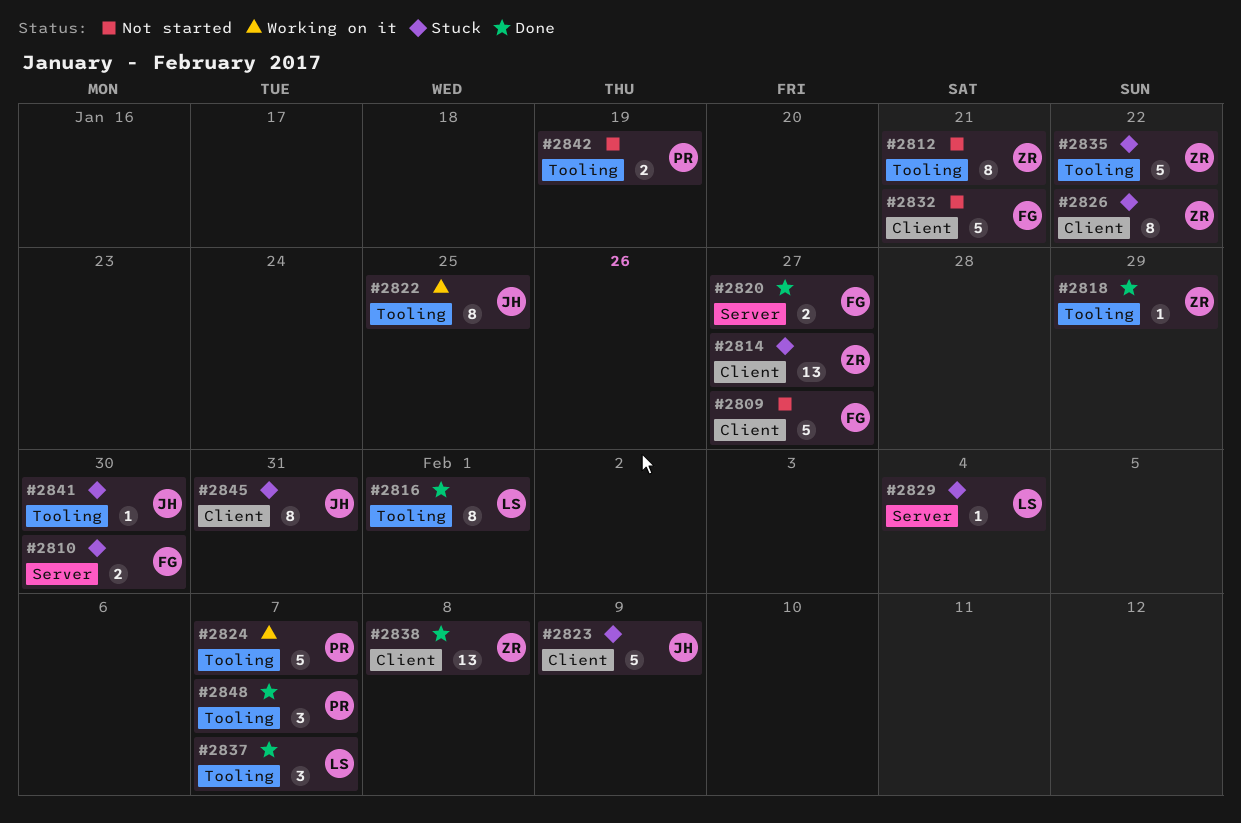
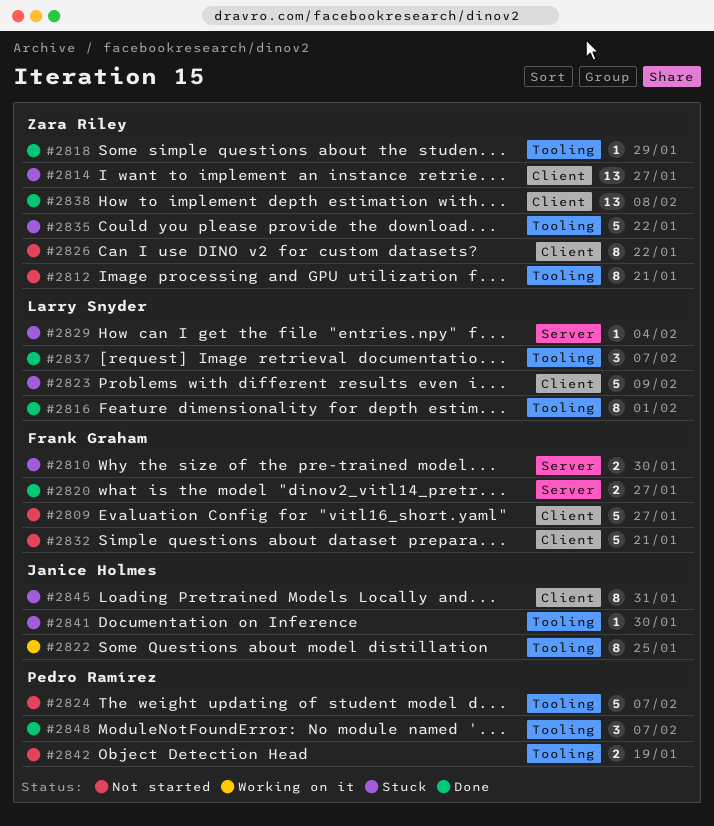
#2823, owner: Janice Holmes -> Larry Snyder
#2824, status: Working on it -> Not started
#2826, status: Stuck -> Not started

